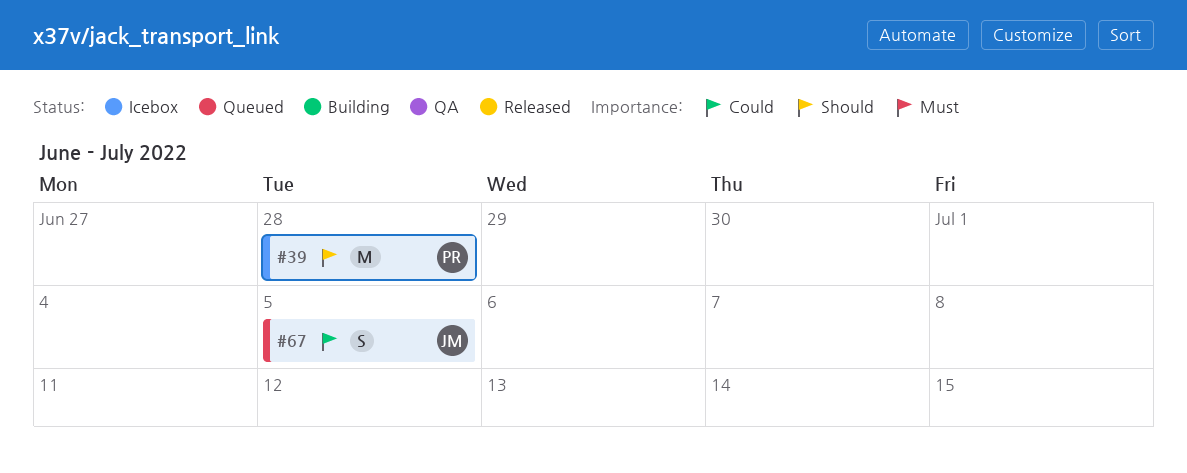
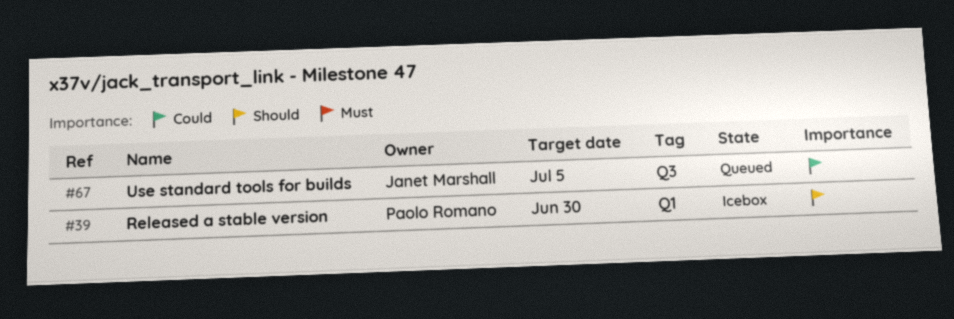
#39, due: Jun 28 -> Jun 30

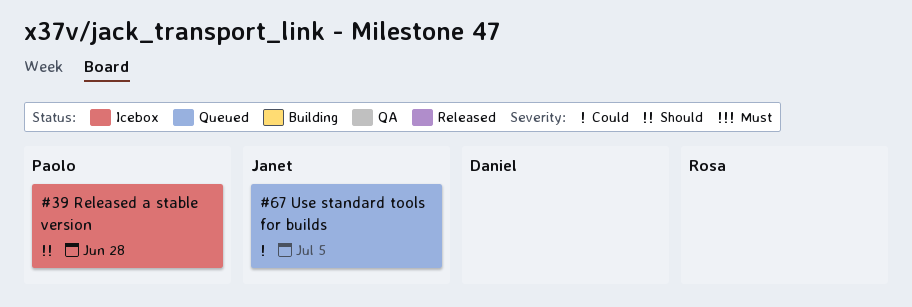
#39, due: Jun 30 -> Jun 28

